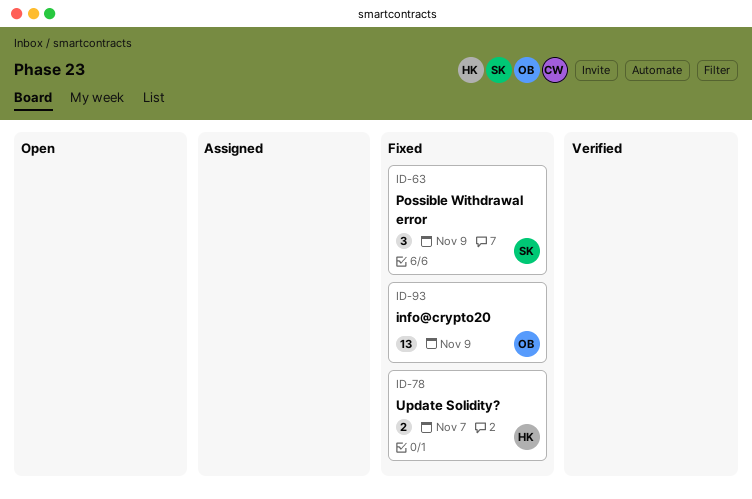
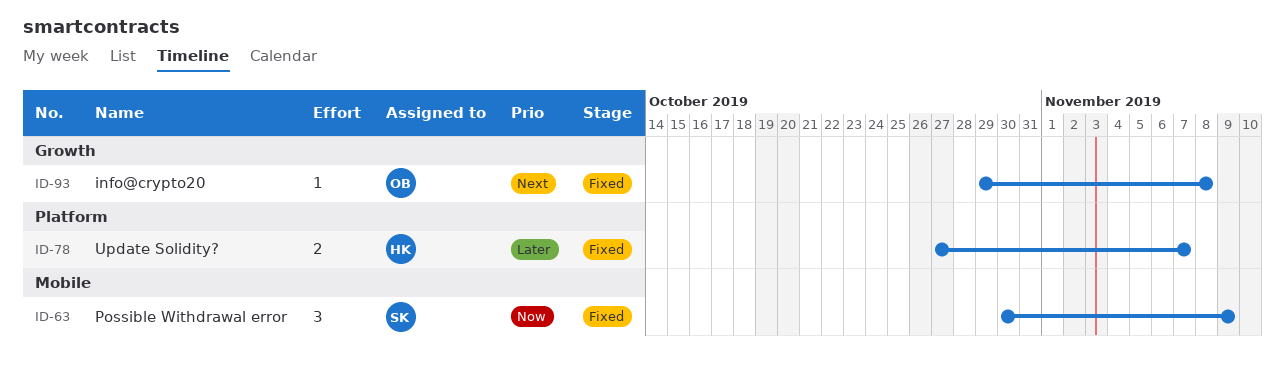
ID-93, estimate: 13 -> 1
ID-93, due: Nov 9 -> Nov 8

